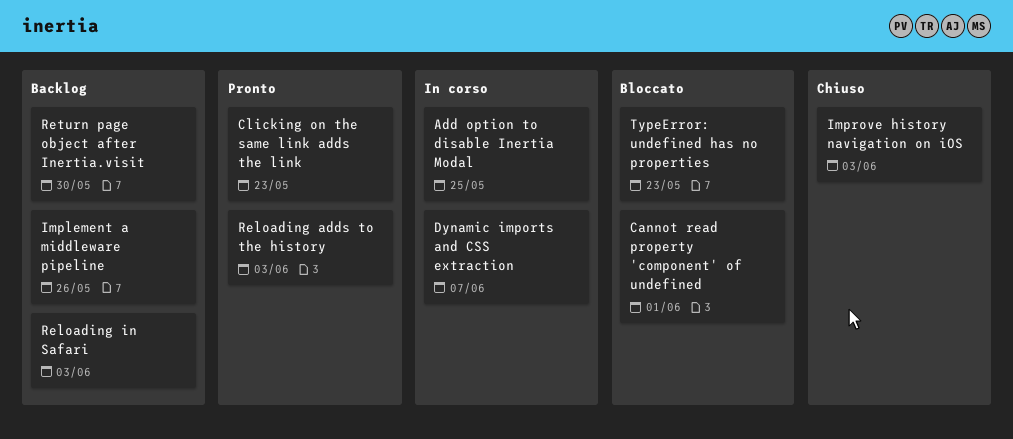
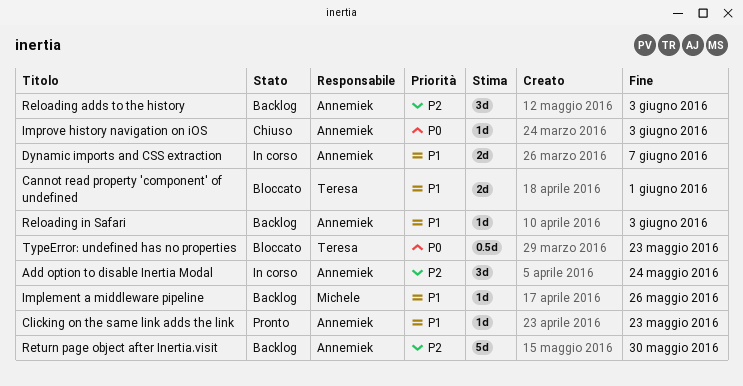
Add option to disable Inertia Modal, due: May 25 -> May 24
Reloading adds to the history, status: Pronto -> Backlog

